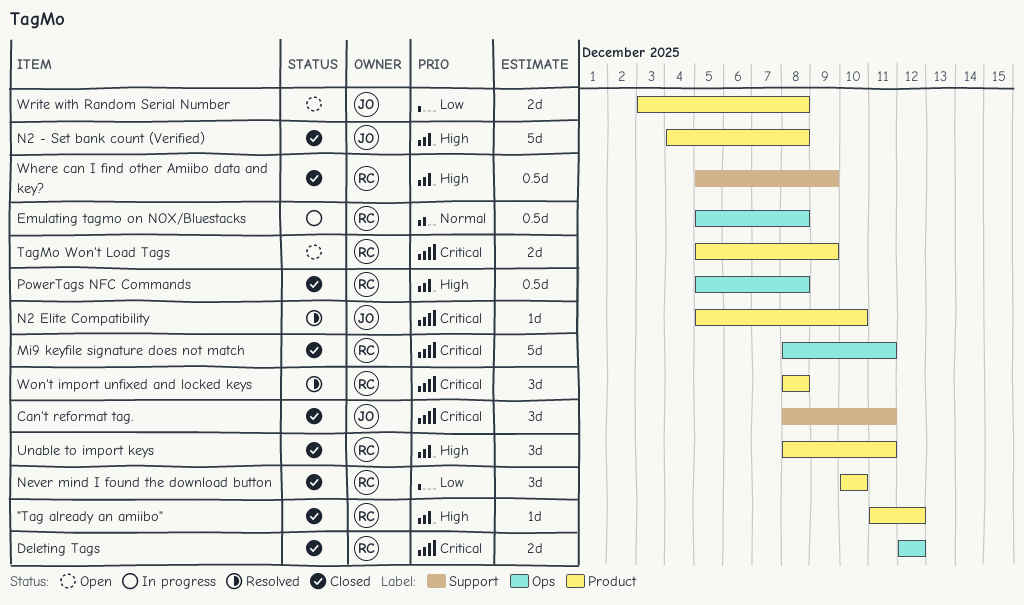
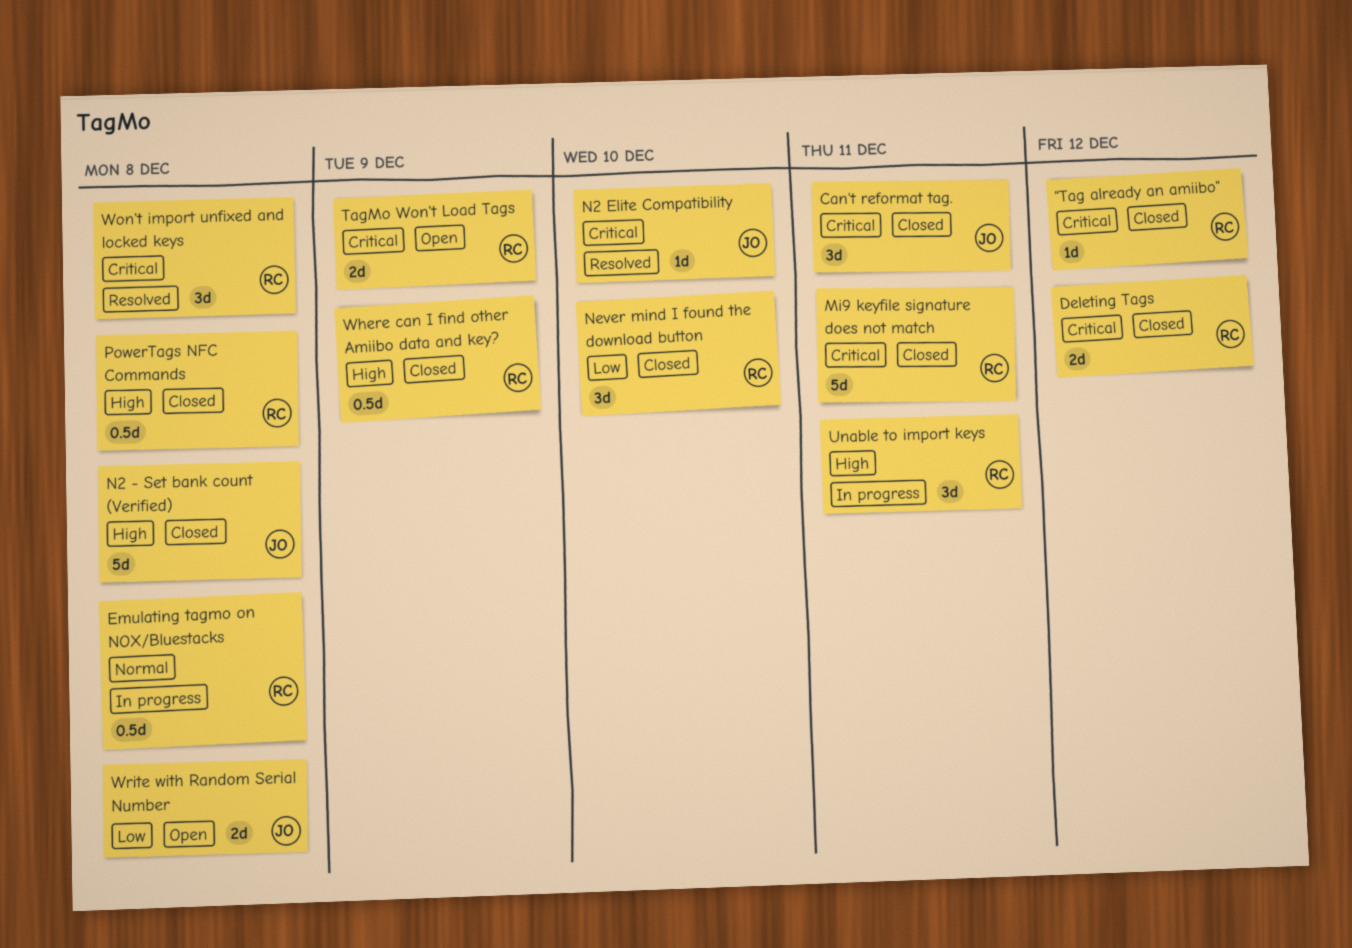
"Tag already an amiibo", priority: High -> Critical
Unable to import keys, status: Closed -> In progress

